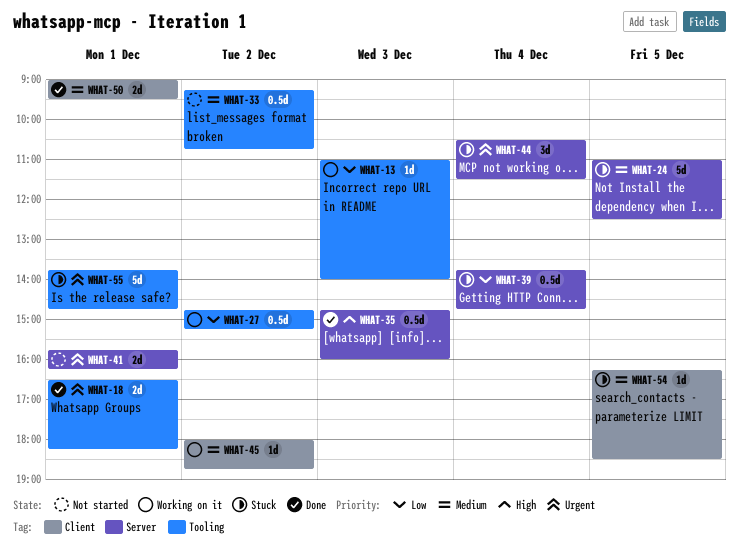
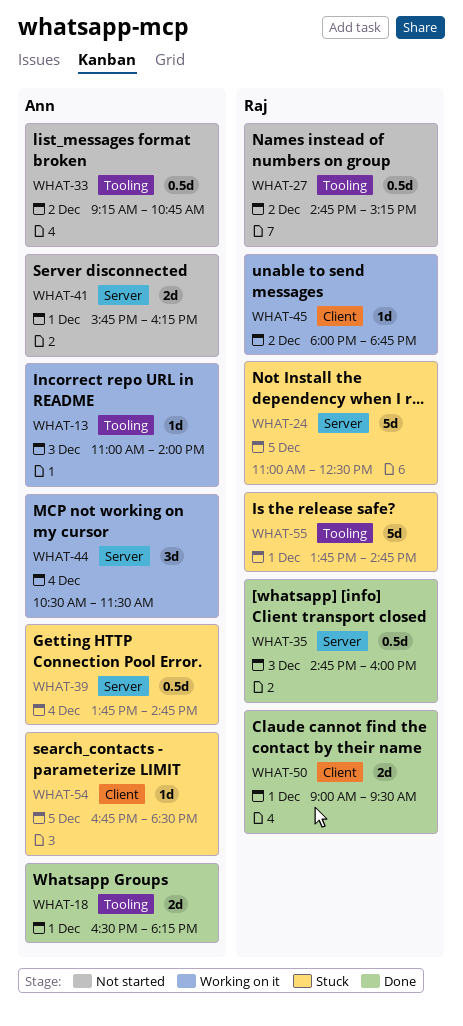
WHAT-27, status: Working on it -> Not started
WHAT-44, status: Stuck -> Working on it
WHAT-54, begins: 16:15 -> 16:45

